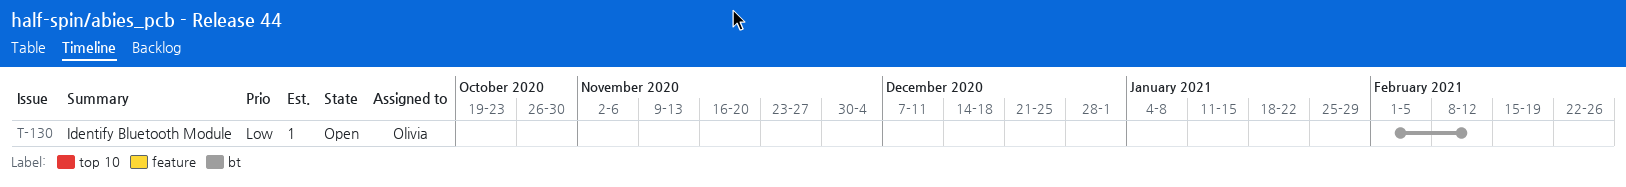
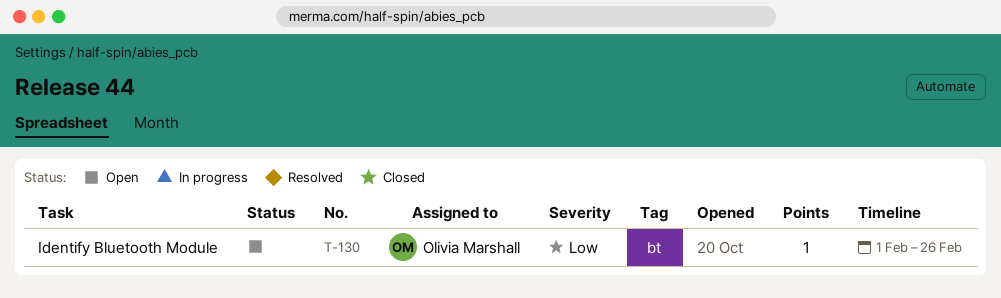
T-130, due: Feb 12 -> Feb 26

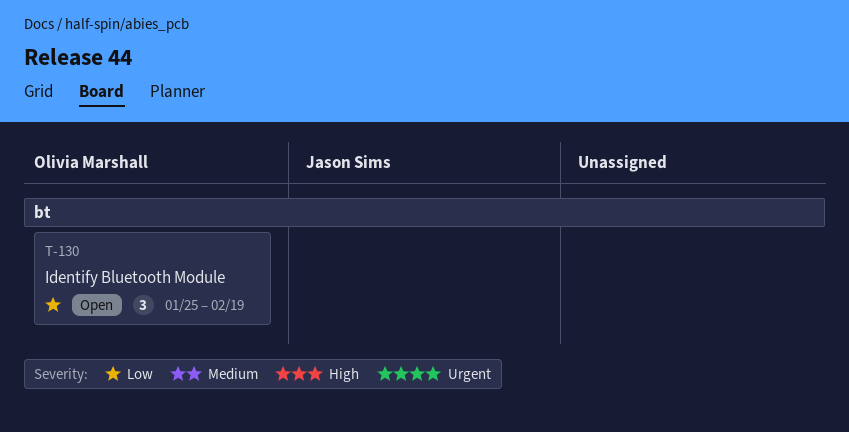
T-130, estimate: 1 -> 3
T-130, start: Feb 1 -> Jan 25
T-130, due: Feb 26 -> Feb 19

